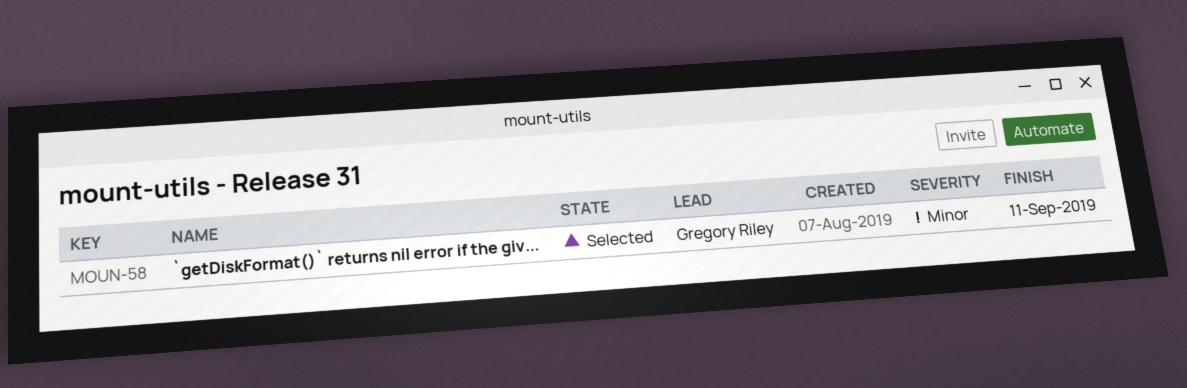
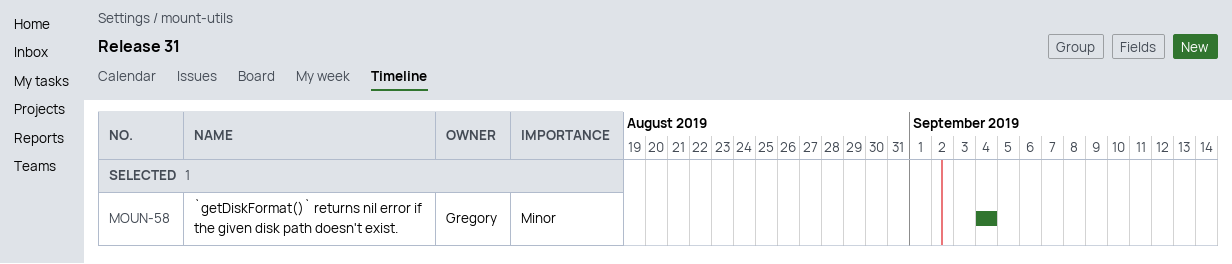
MOUN-58, due: Sep 11 -> Sep 4

